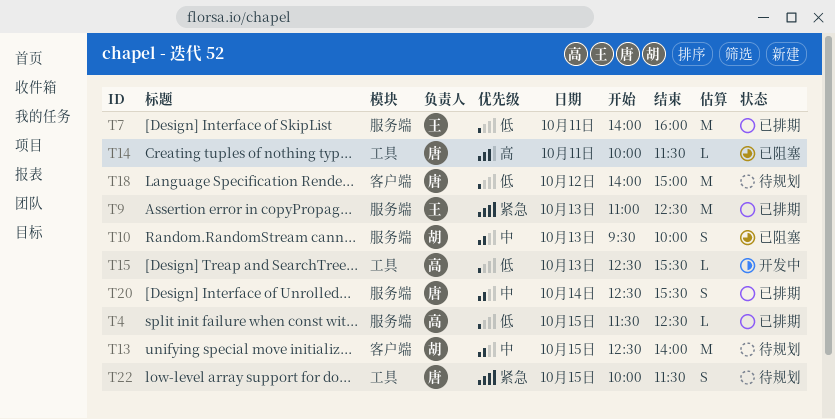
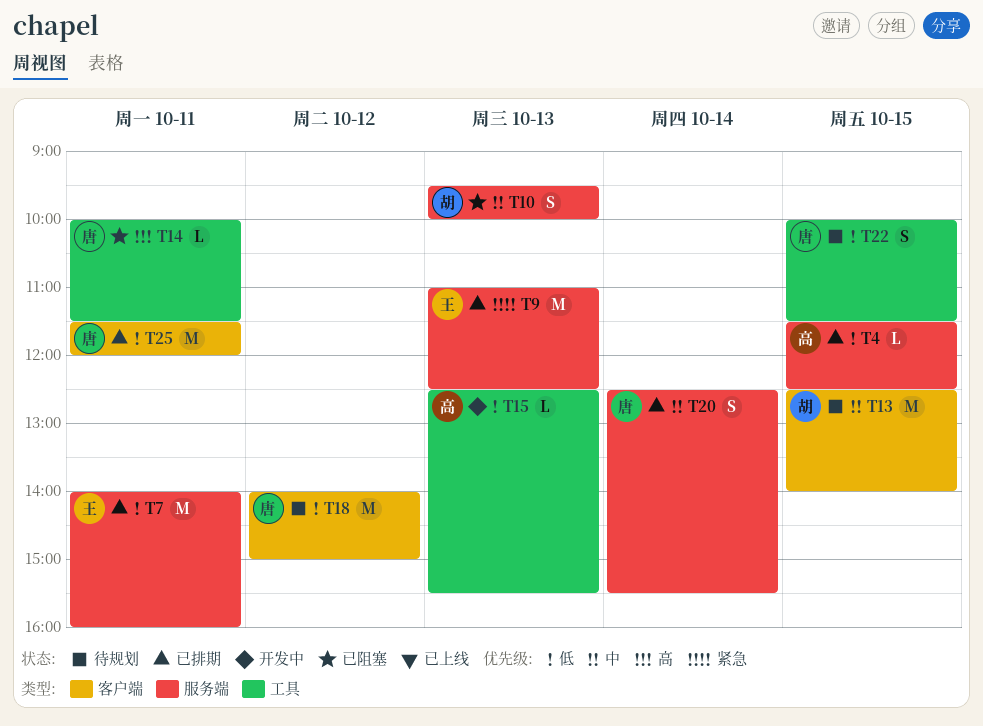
T22, priority: 紧急 -> 低
T25: none -> present

